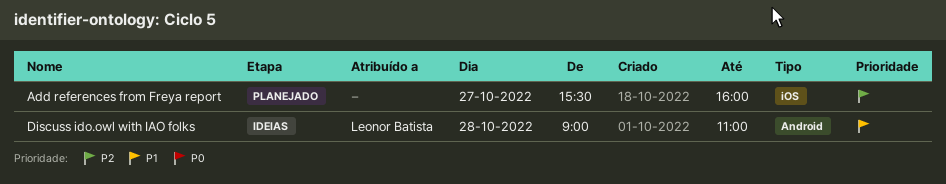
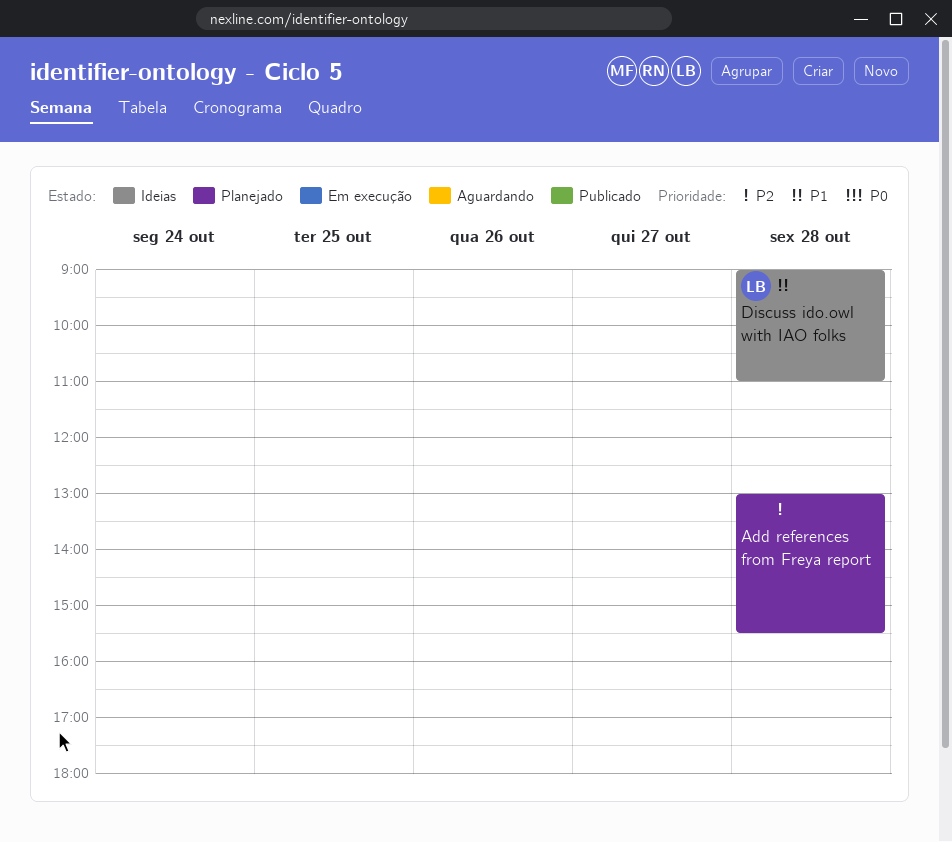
Add references from Freya report, day: Oct 27 -> Oct 28
Add references from Freya report, begins: 15:30 -> 13:00
Add references from Freya report, ends: 16:00 -> 15:30

